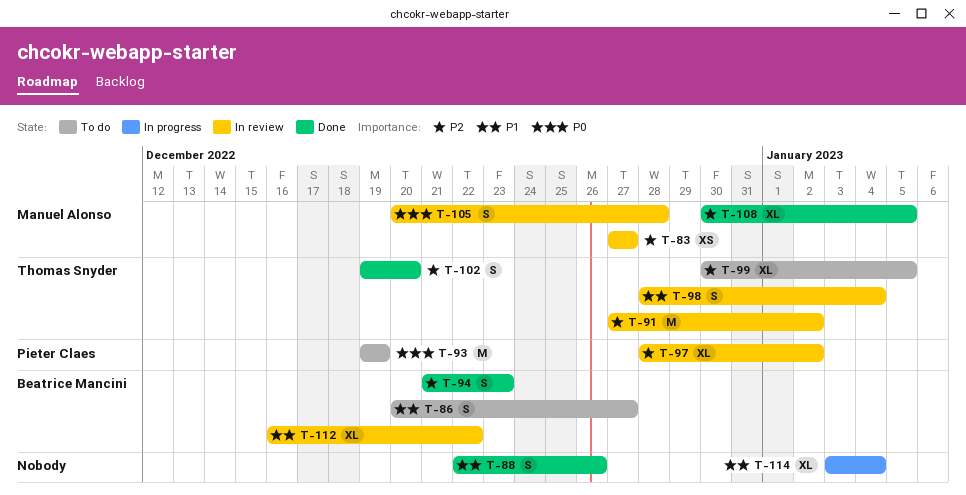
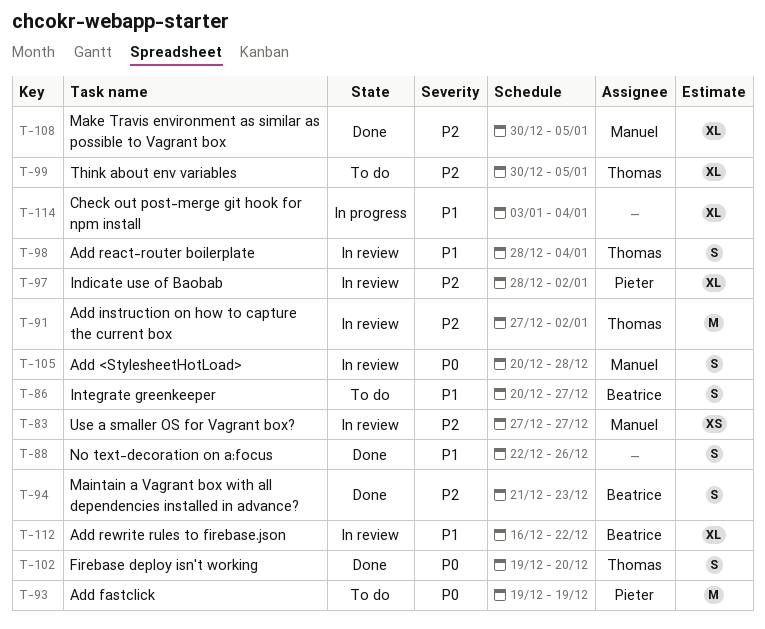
T-102, priority: P2 -> P0

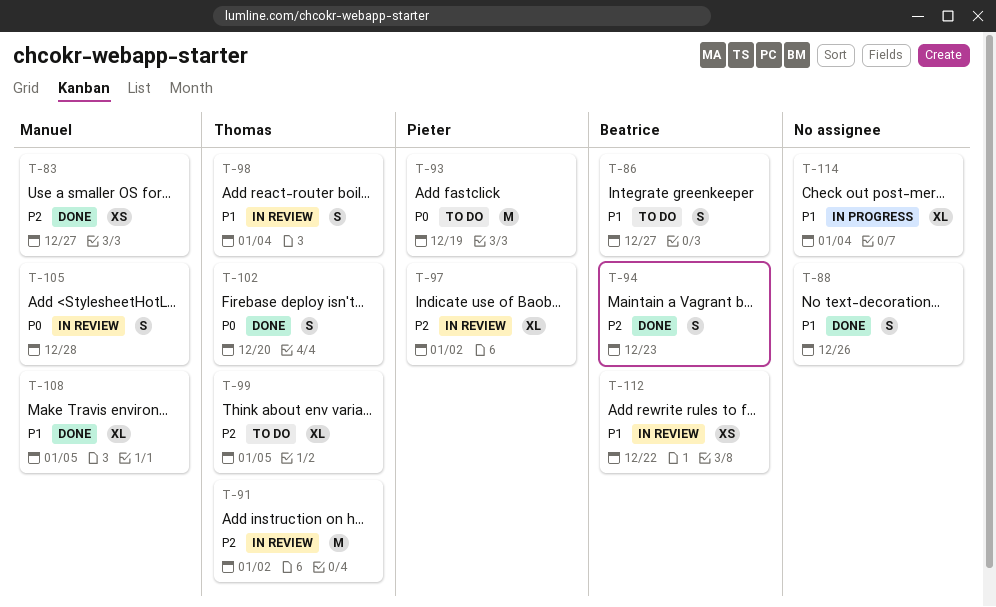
T-83, status: In review -> Done
T-108, priority: P2 -> P1
T-112, estimate: XL -> XS

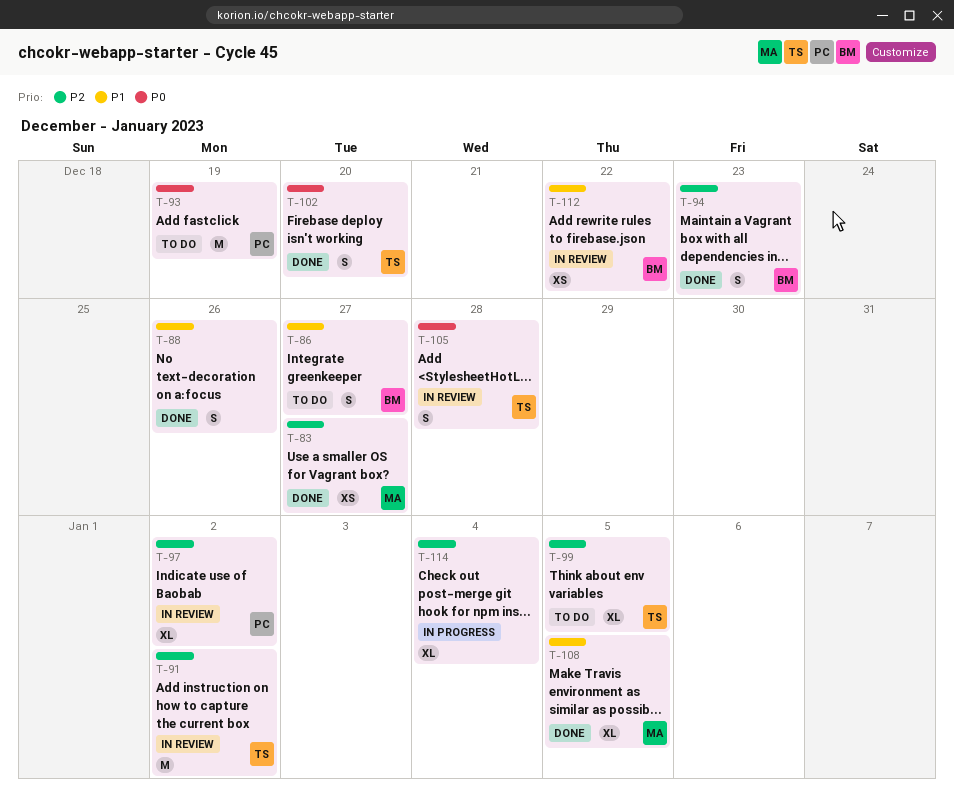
T-98: present -> none
T-105, owner: Manuel -> Thomas
T-114, priority: P1 -> P2

